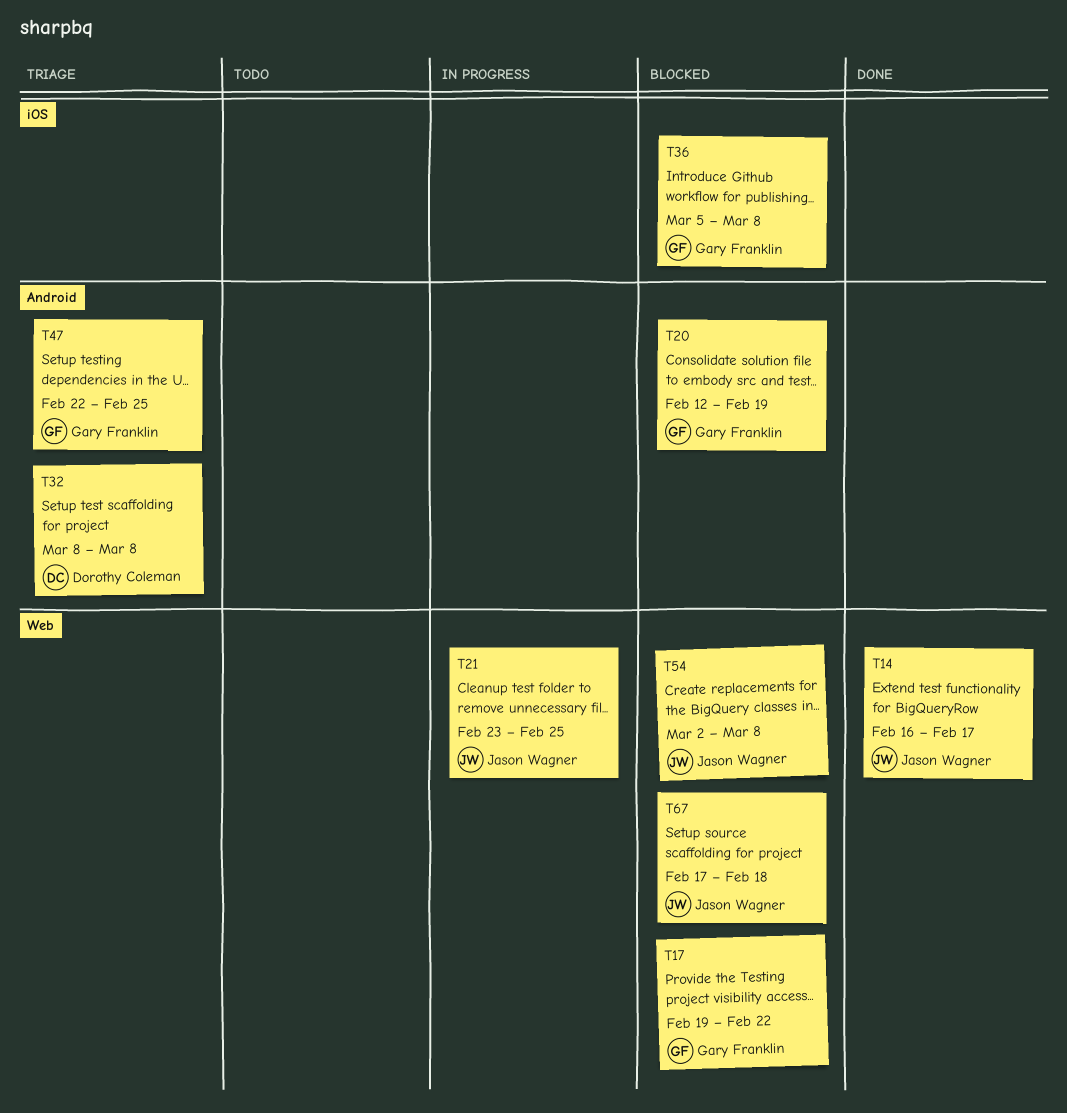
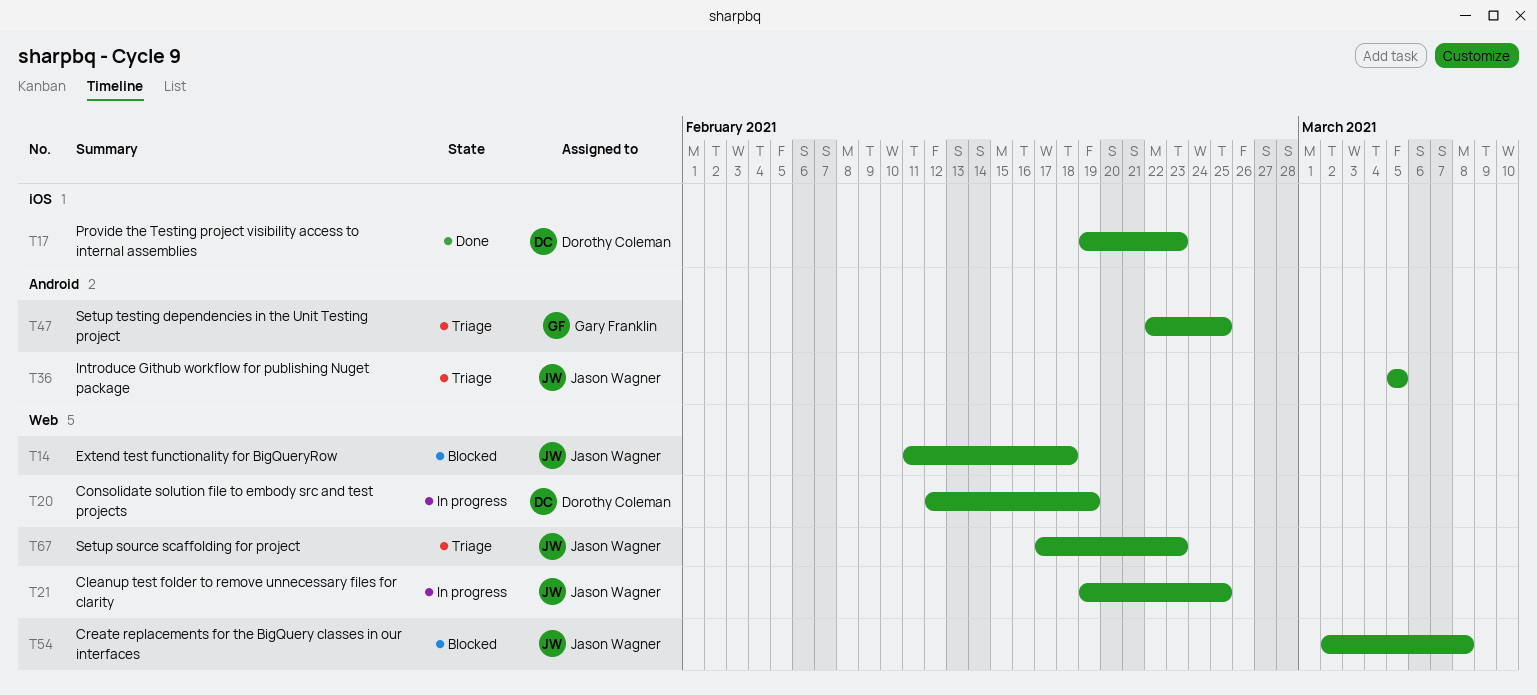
T14, status: Done -> Blocked
T14, start: Feb 16 -> Feb 11
T14, due: Feb 17 -> Feb 18
T17, status: Blocked -> Done
T17, owner: Gary Franklin -> Dorothy Coleman
T17, label: Web -> iOS
T17, due: Feb 22 -> Feb 23
T20, status: Blocked -> In progress
T20, owner: Gary Franklin -> Dorothy Coleman
T20, label: Android -> Web
T21, start: Feb 23 -> Feb 19
T32: present -> none
T36, status: Blocked -> Triage
T36, owner: Gary Franklin -> Jason Wagner
T36, label: iOS -> Android
T36, due: Mar 8 -> Mar 5
T67, status: Blocked -> Triage
T67, due: Feb 18 -> Feb 23

